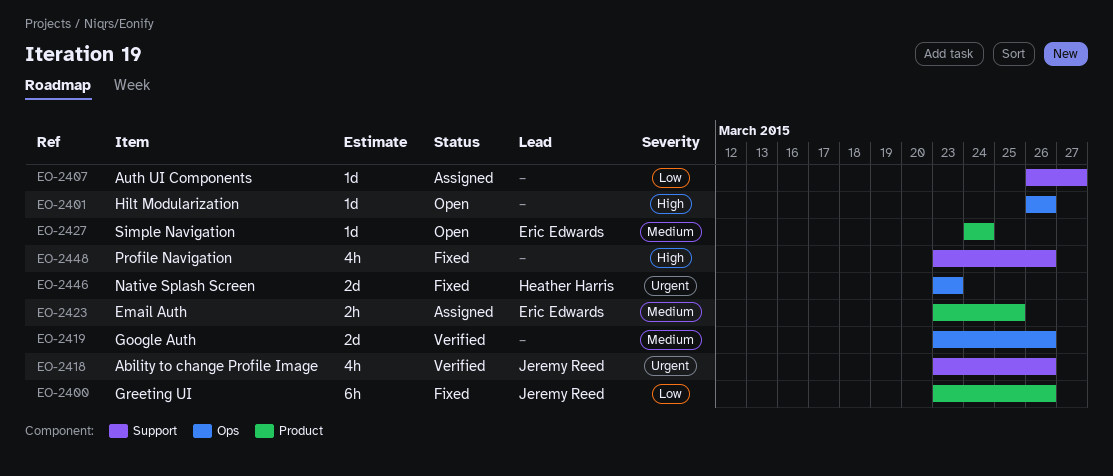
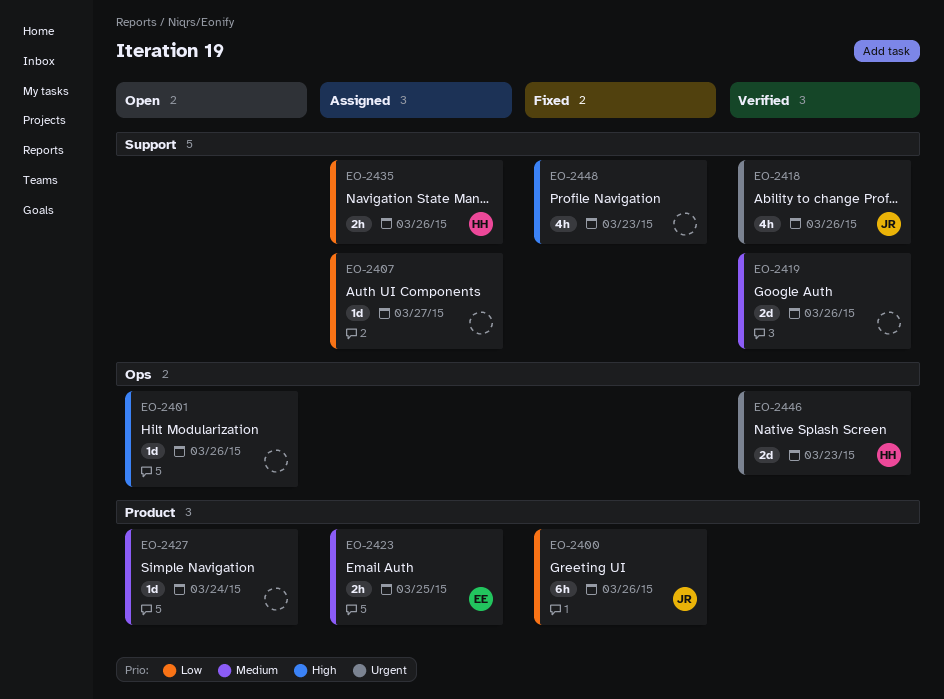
EO-2419, label: Ops -> Support
EO-2427, owner: Eric Edwards -> none
EO-2435: none -> present
EO-2446, status: Fixed -> Verified
EO-2448, due: Mar 26 -> Mar 23

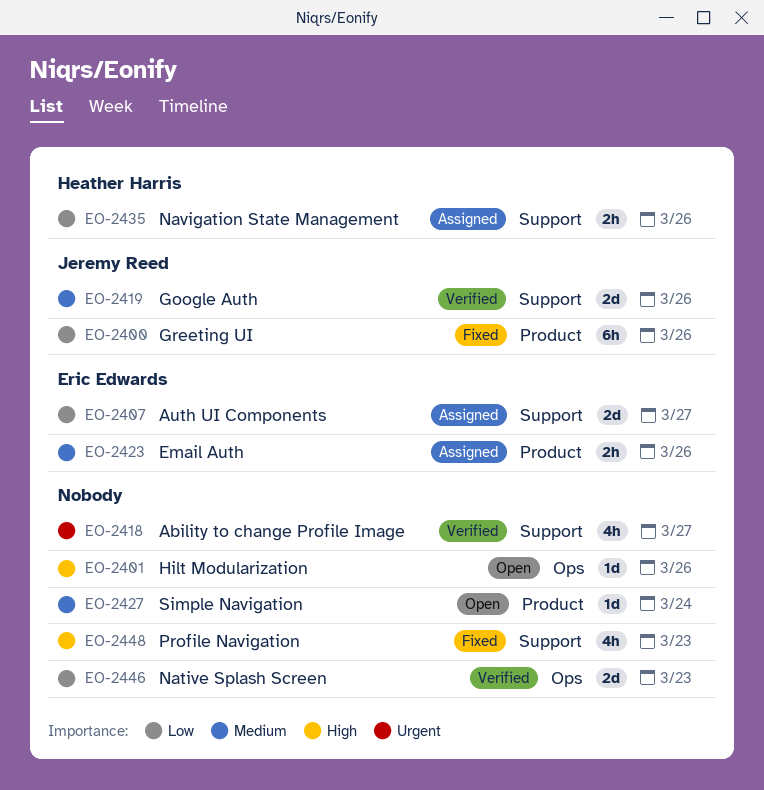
EO-2407, owner: none -> Eric Edwards
EO-2407, estimate: 1d -> 2d
EO-2418, owner: Jeremy Reed -> none
EO-2418, due: Mar 26 -> Mar 27
EO-2419, owner: none -> Jeremy Reed
EO-2423, due: Mar 25 -> Mar 26
EO-2446, owner: Heather Harris -> none
EO-2446, priority: Urgent -> Low

